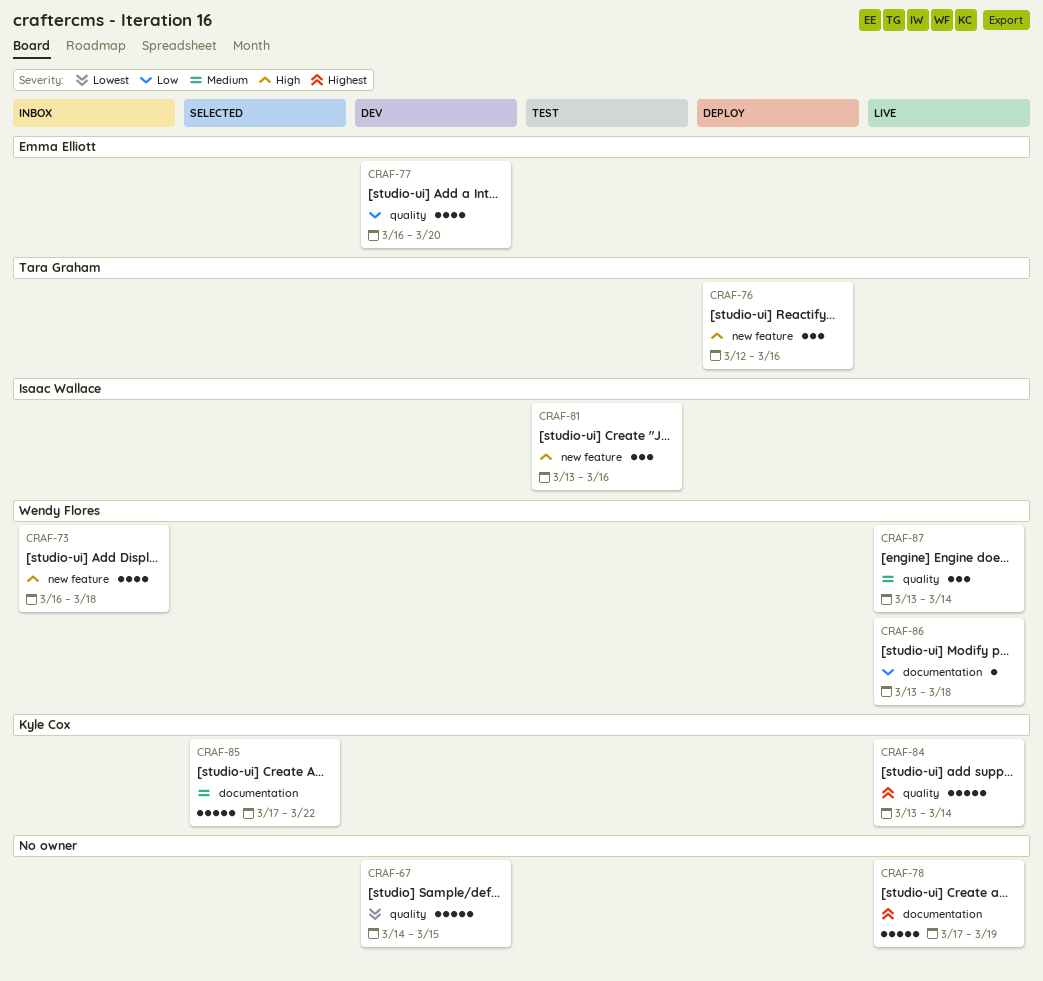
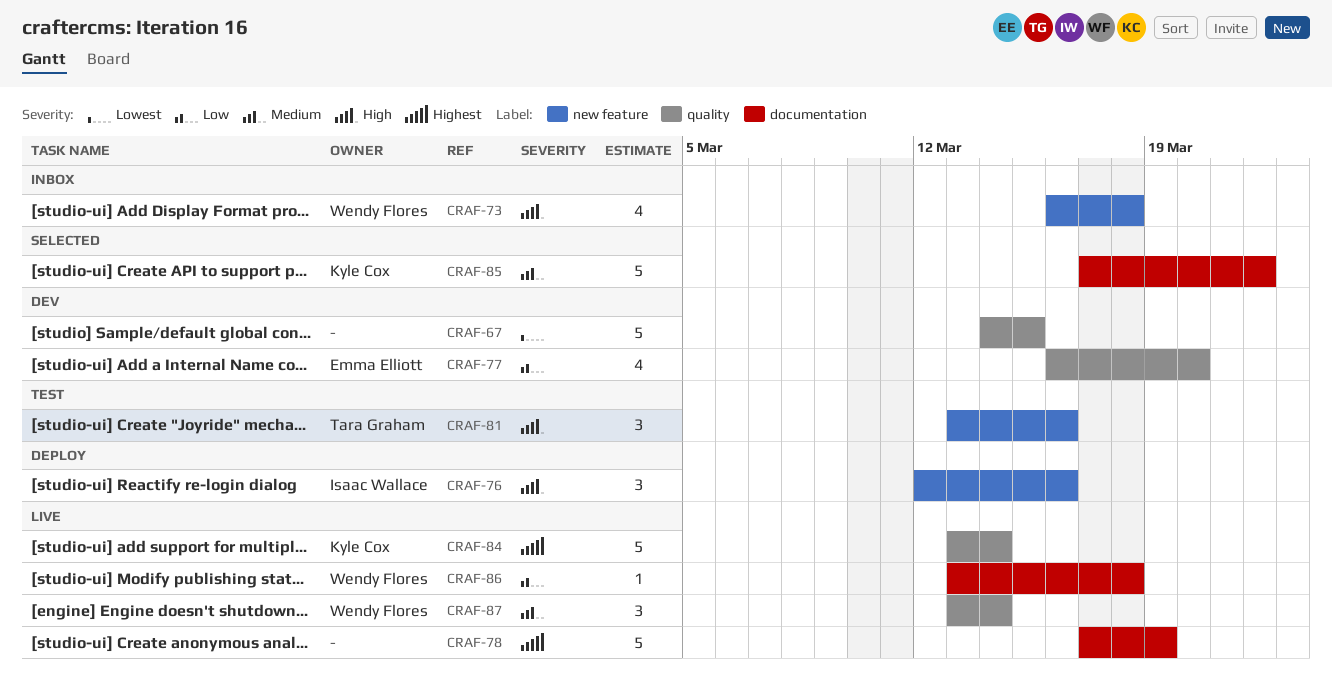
CRAF-76, owner: Tara Graham -> Isaac Wallace
CRAF-81, owner: Isaac Wallace -> Tara Graham

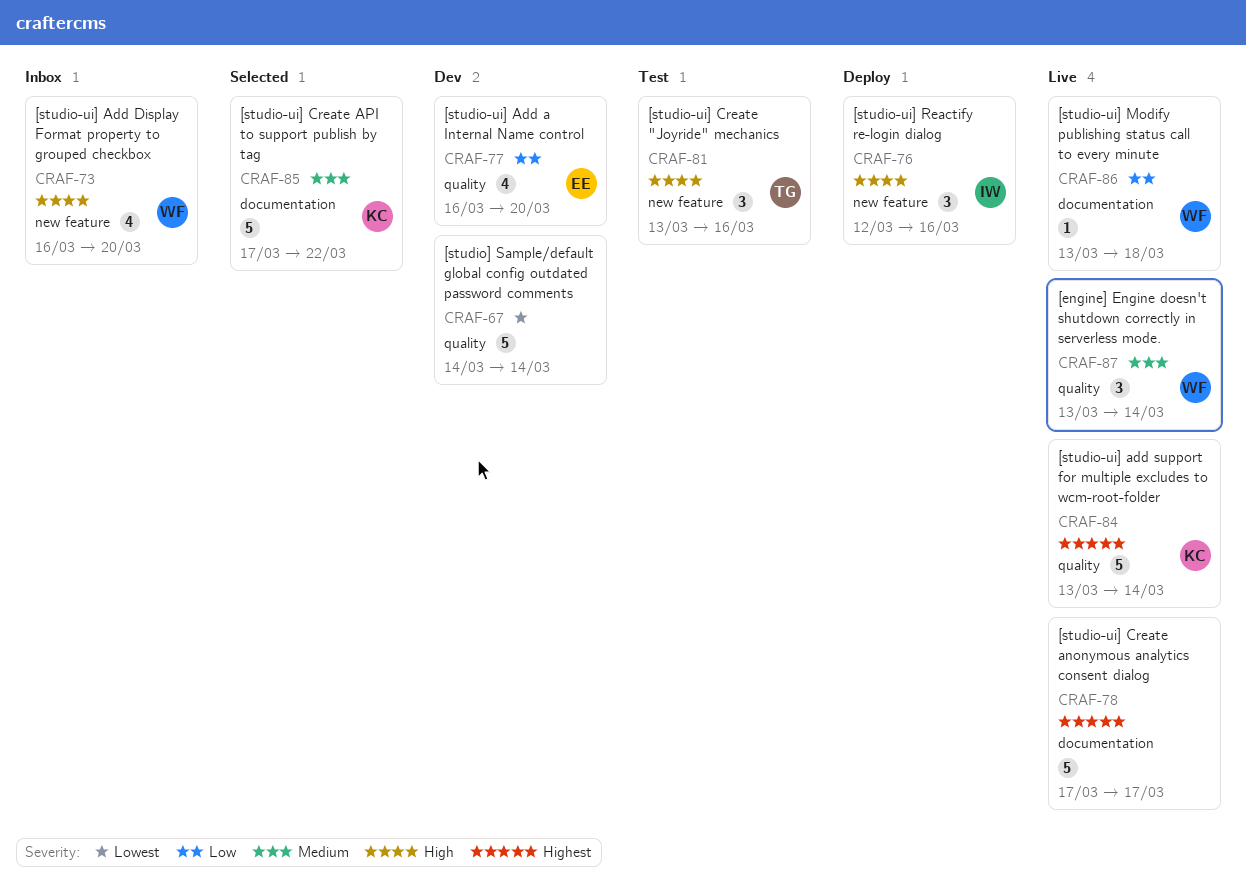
CRAF-67, due: Mar 15 -> Mar 14
CRAF-73, due: Mar 18 -> Mar 20
CRAF-78, due: Mar 19 -> Mar 17

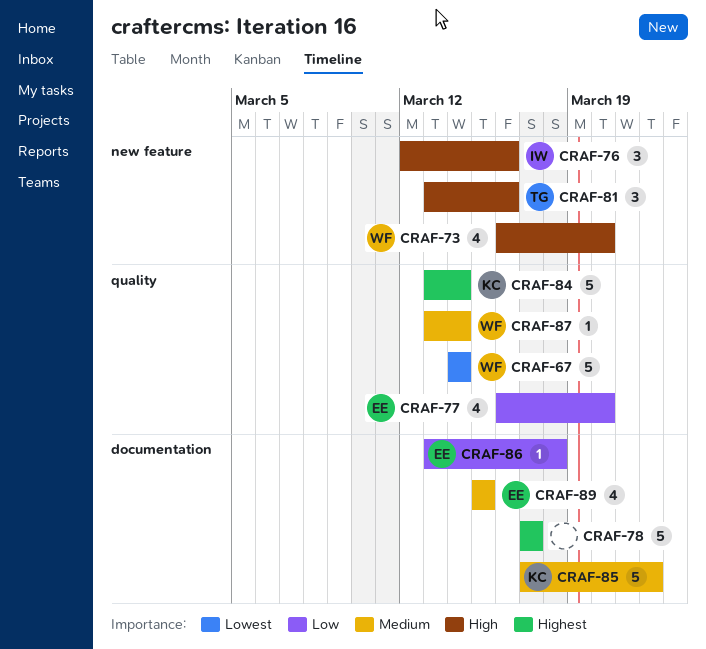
CRAF-67, owner: none -> WF
CRAF-86, owner: WF -> EE
CRAF-87, estimate: 3 -> 1
CRAF-89: none -> present

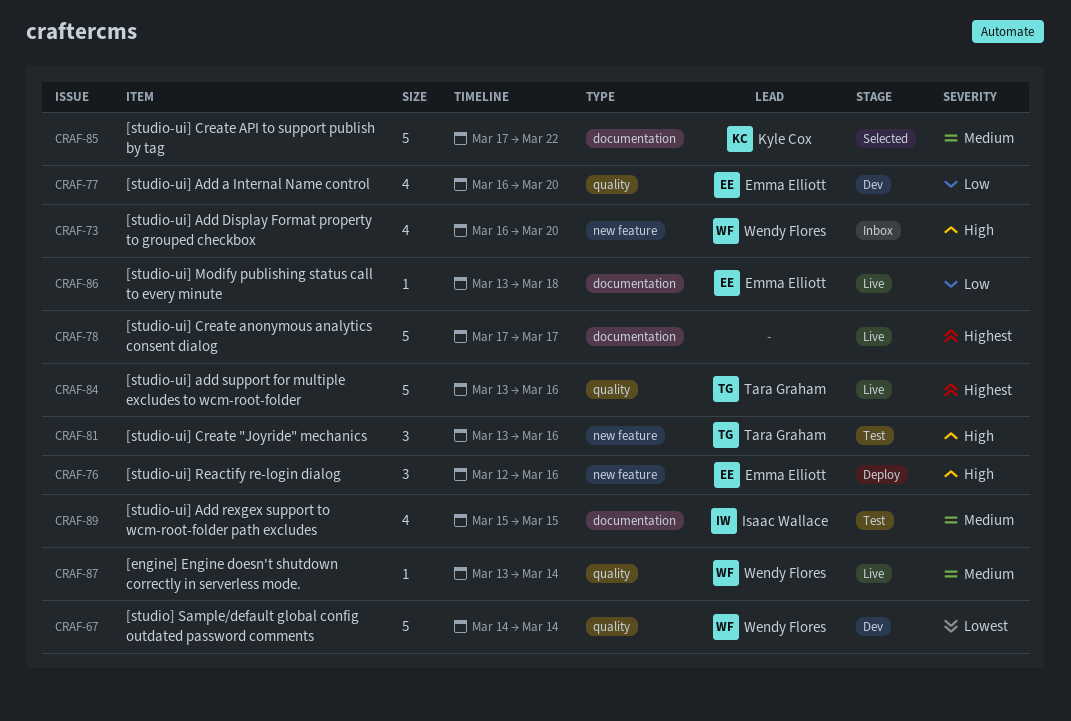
CRAF-76, owner: Isaac Wallace -> Emma Elliott
CRAF-84, owner: Kyle Cox -> Tara Graham
CRAF-84, due: Mar 14 -> Mar 16
CRAF-89, owner: Emma Elliott -> Isaac Wallace

